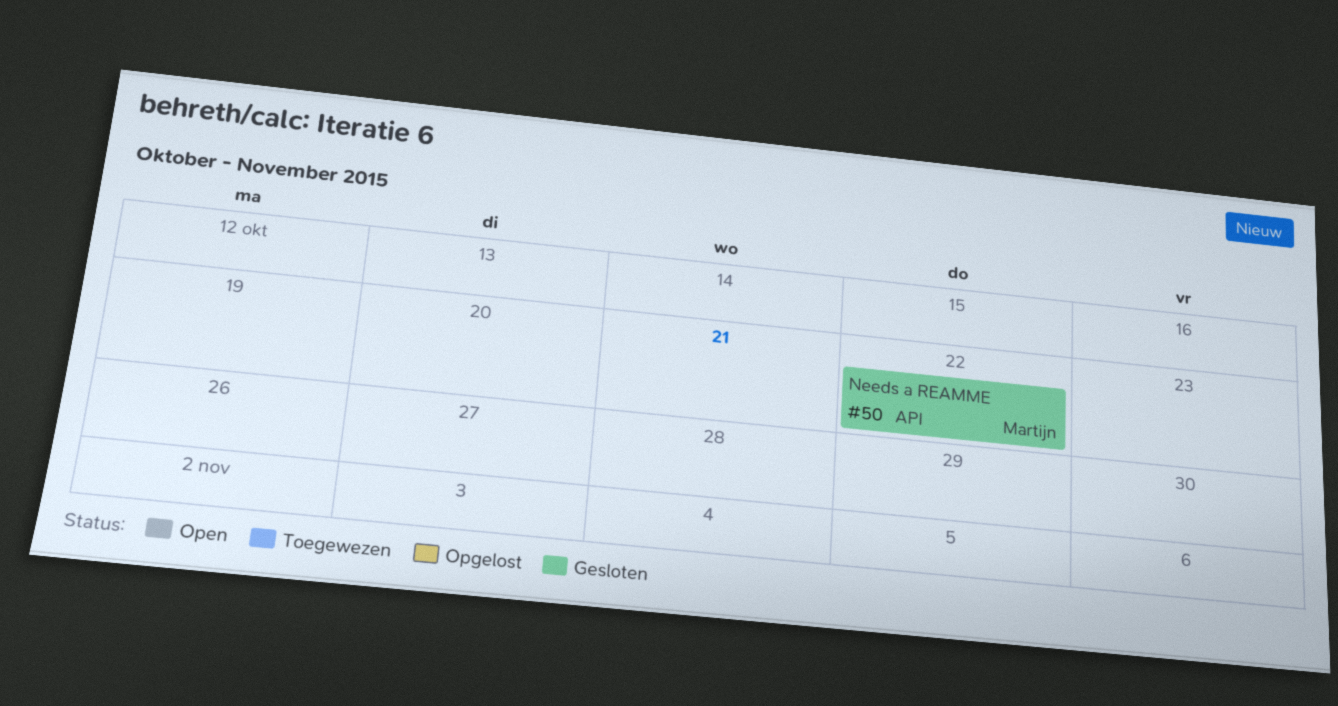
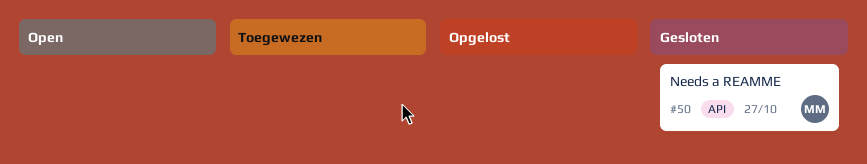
#50, due: Oct 22 -> Oct 27

